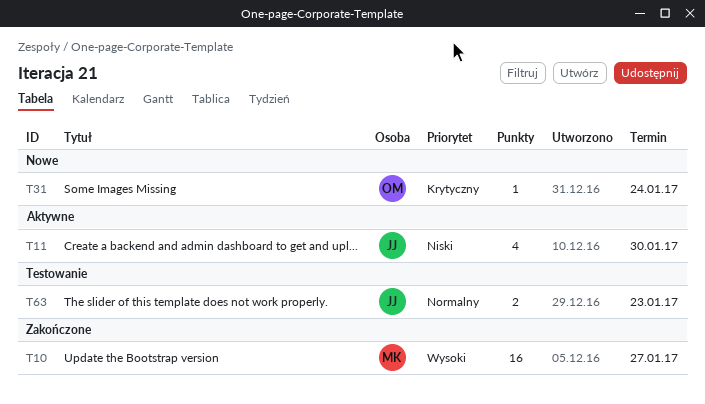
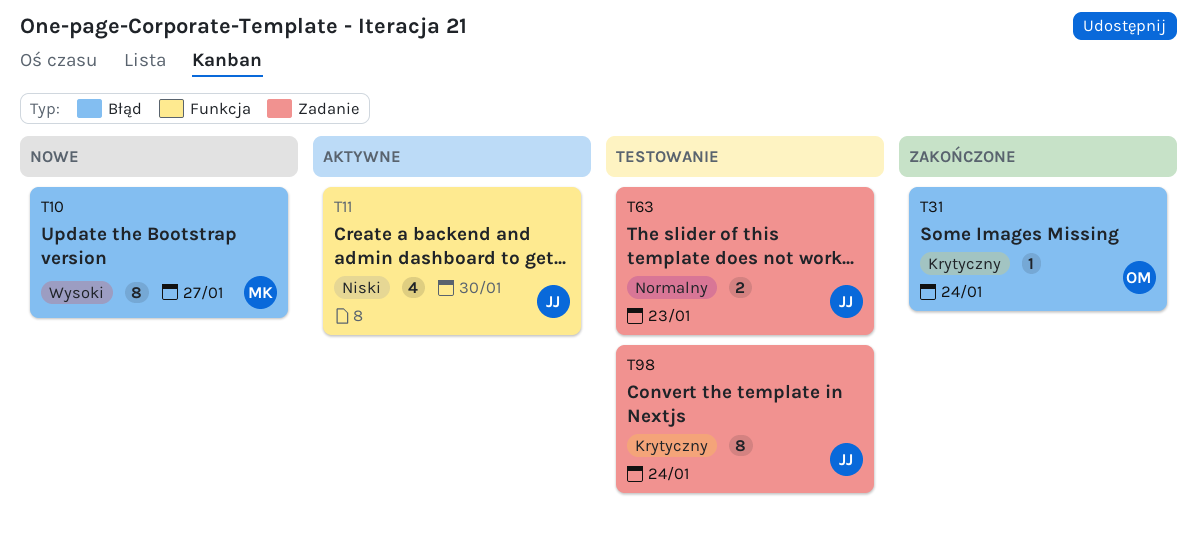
T10, status: Zakończone -> Nowe
T10, estimate: 16 -> 8
T31, status: Nowe -> Zakończone
T98: none -> present

